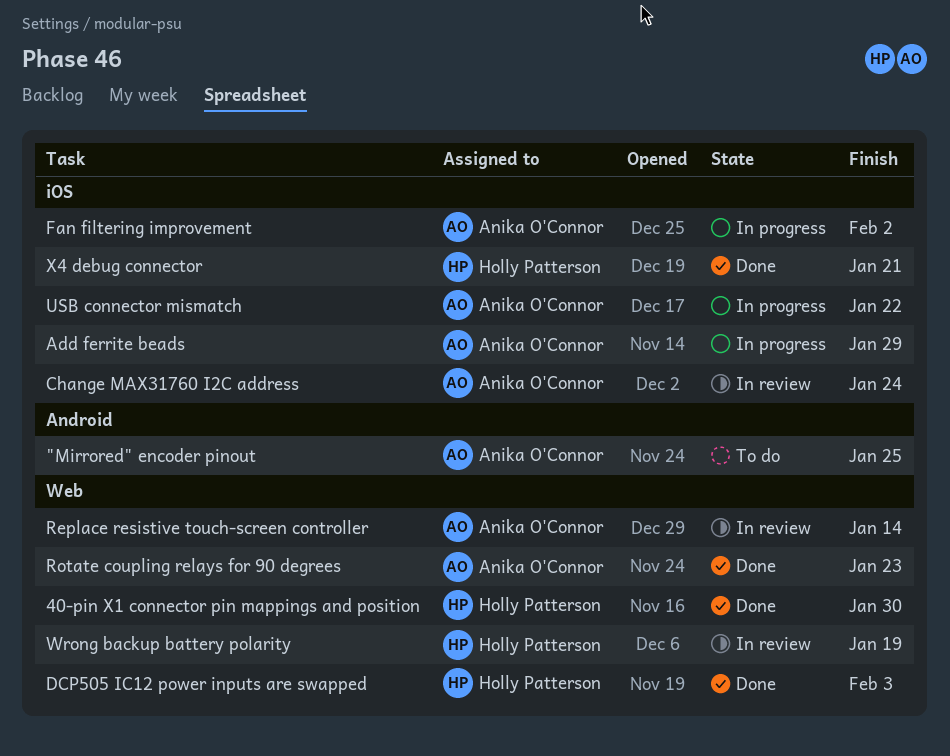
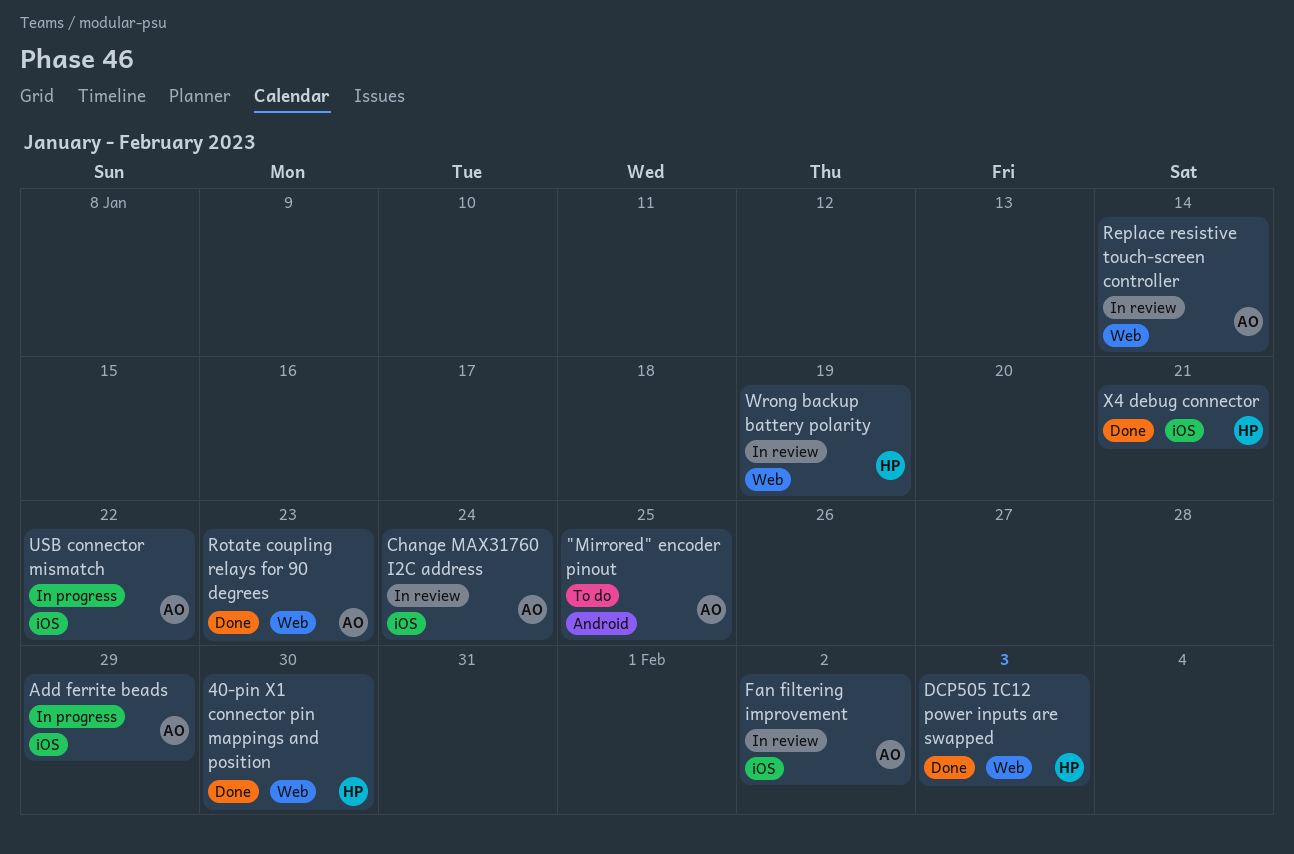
Fan filtering improvement, status: In progress -> In review

